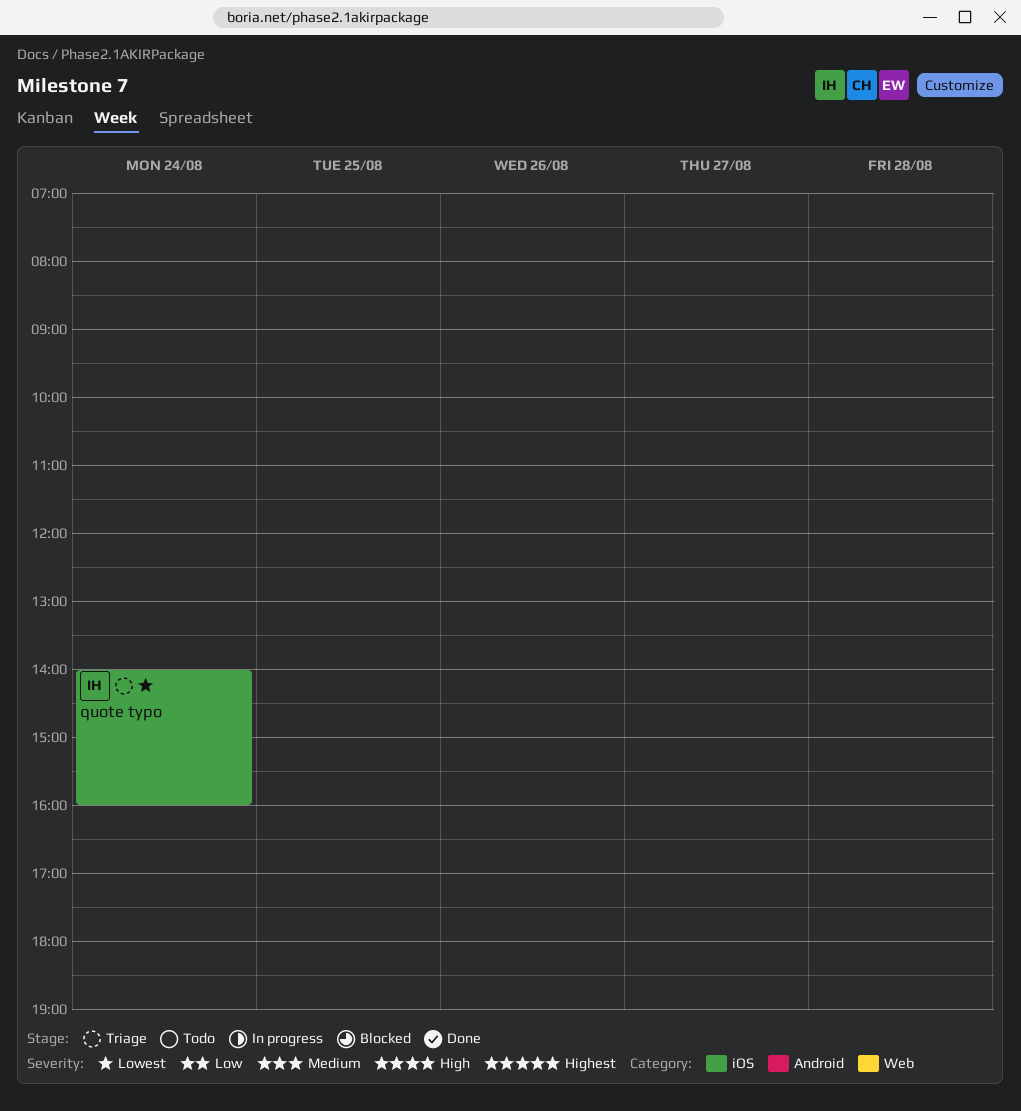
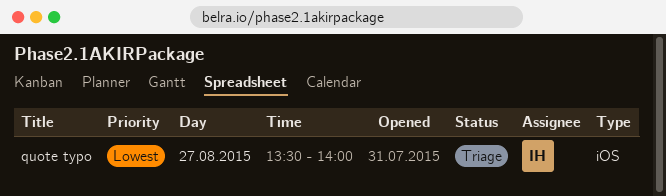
quote typo, day: Aug 24 -> Aug 27
quote typo, begins: 14:00 -> 13:30
quote typo, ends: 16:00 -> 14:00

